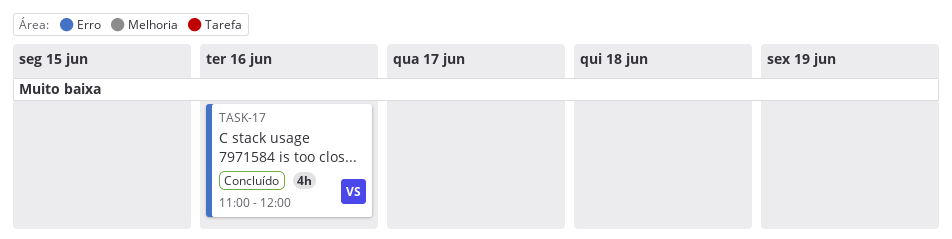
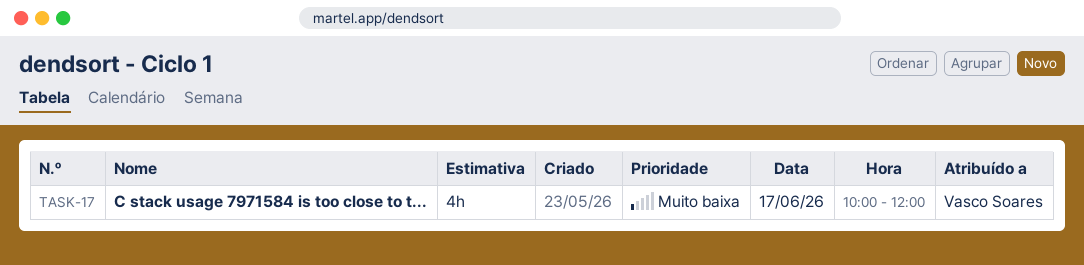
TASK-17, day: Jun 16 -> Jun 17
TASK-17, begins: 11:00 -> 10:00

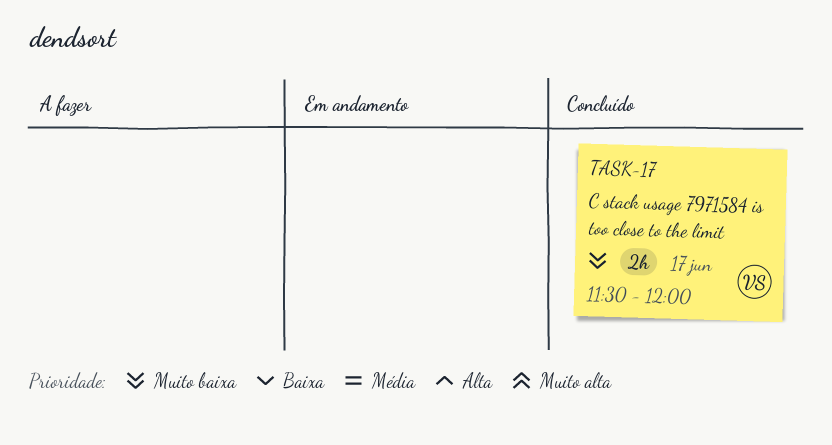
TASK-17, estimate: 4h -> 2h
TASK-17, begins: 10:00 -> 11:30

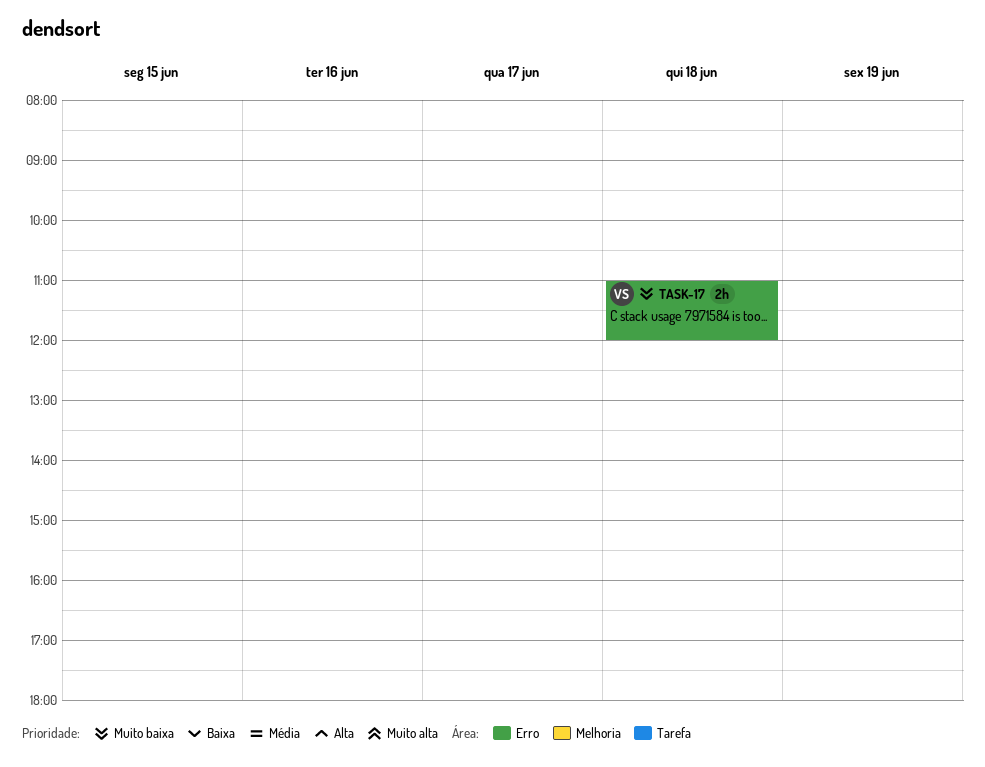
TASK-17, day: Jun 17 -> Jun 18
TASK-17, begins: 11:30 -> 11:00

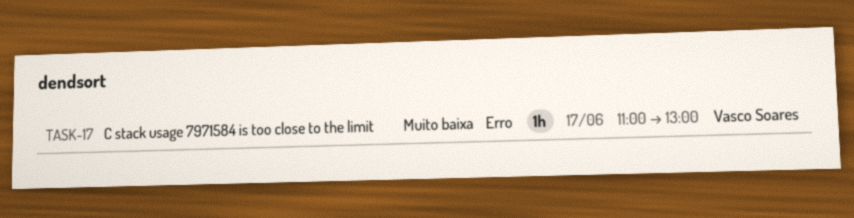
TASK-17, estimate: 2h -> 1h
TASK-17, day: Jun 18 -> Jun 17
TASK-17, ends: 12:00 -> 13:00

